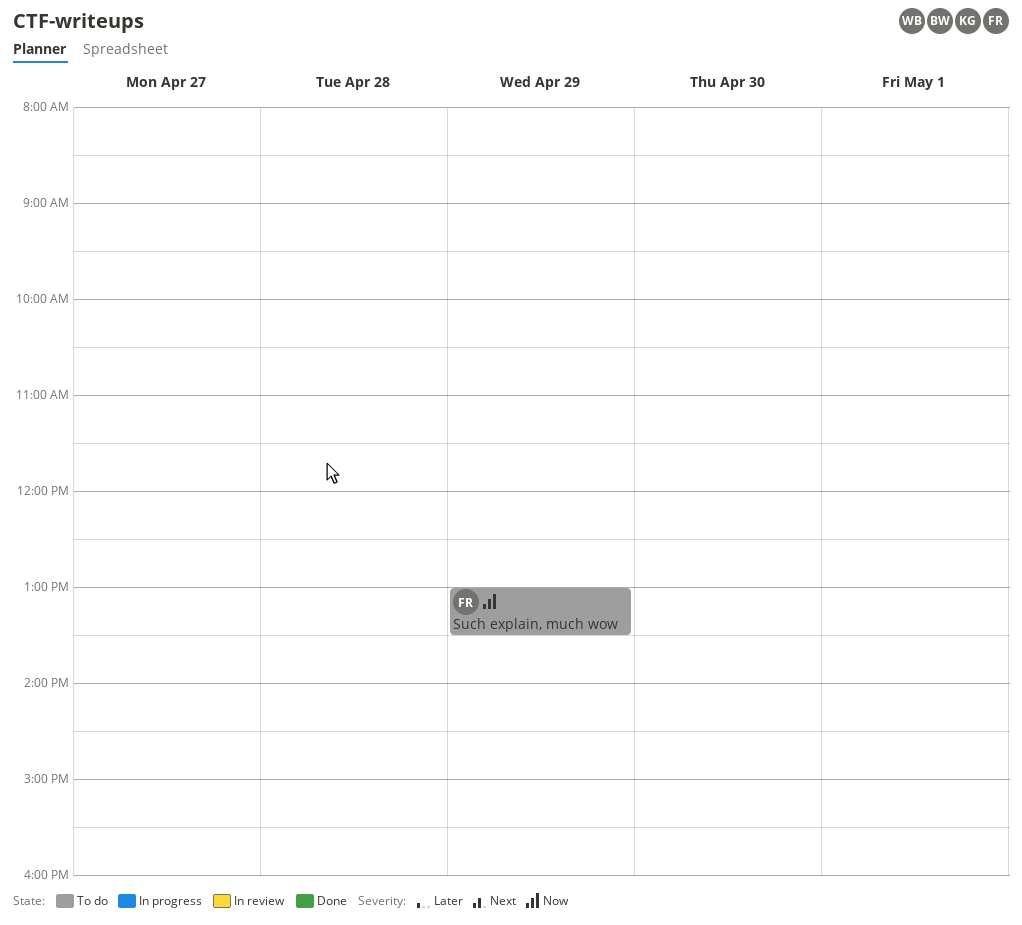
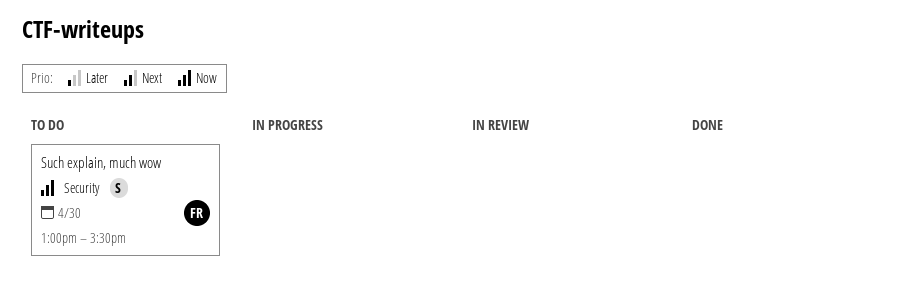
Such explain, much wow, day: Apr 29 -> Apr 30
Such explain, much wow, ends: 13:30 -> 15:30

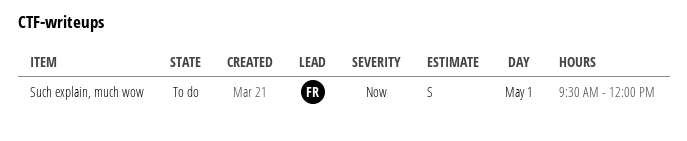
Such explain, much wow, day: Apr 30 -> May 1
Such explain, much wow, begins: 13:00 -> 09:30
Such explain, much wow, ends: 15:30 -> 12:00

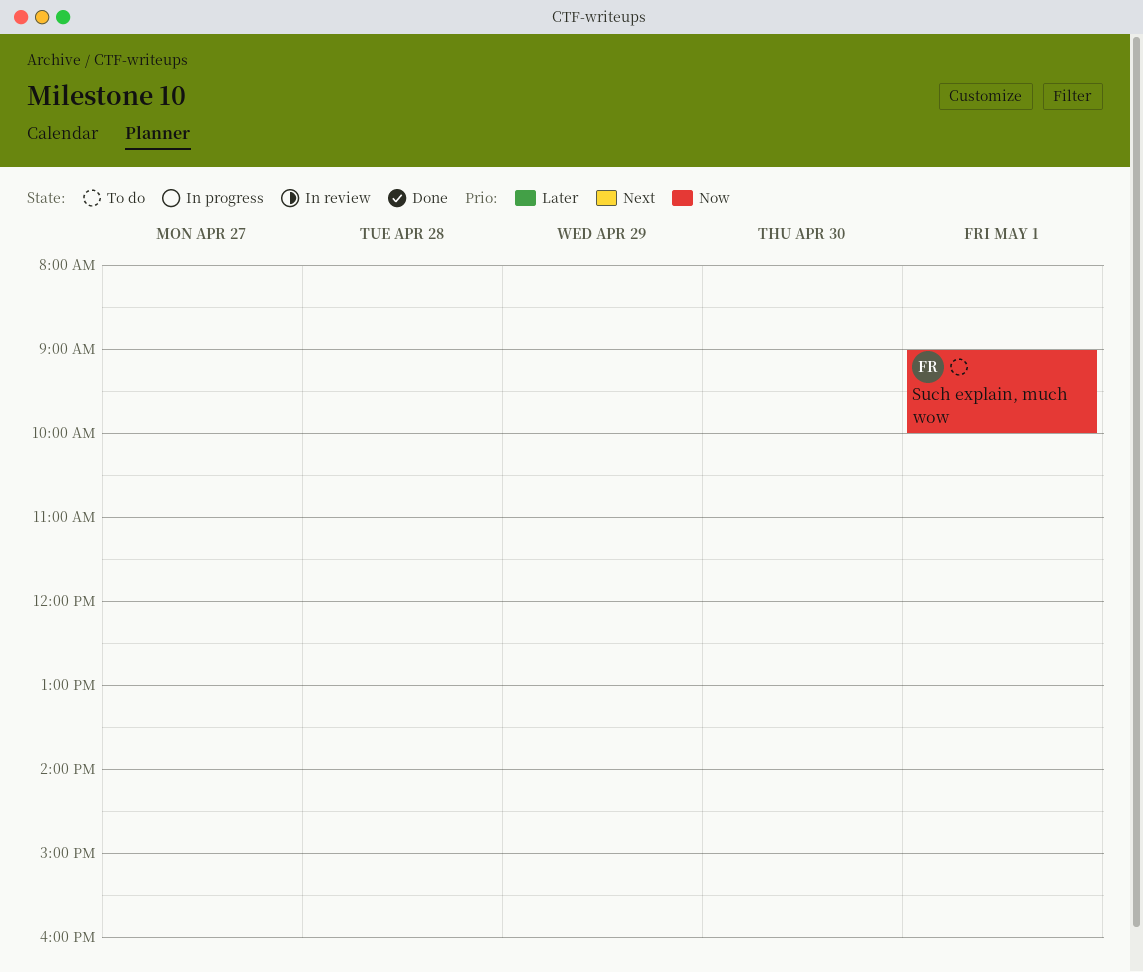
Such explain, much wow, begins: 09:30 -> 09:00
Such explain, much wow, ends: 12:00 -> 10:00

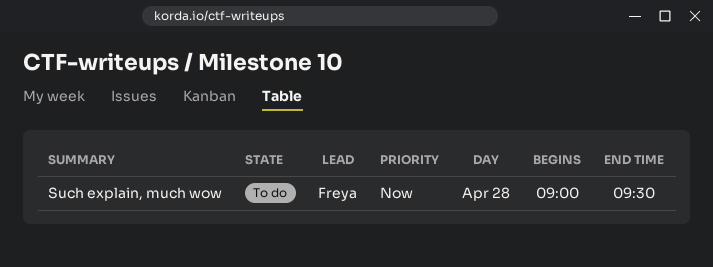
Such explain, much wow, day: May 1 -> Apr 28
Such explain, much wow, ends: 10:00 -> 09:30

